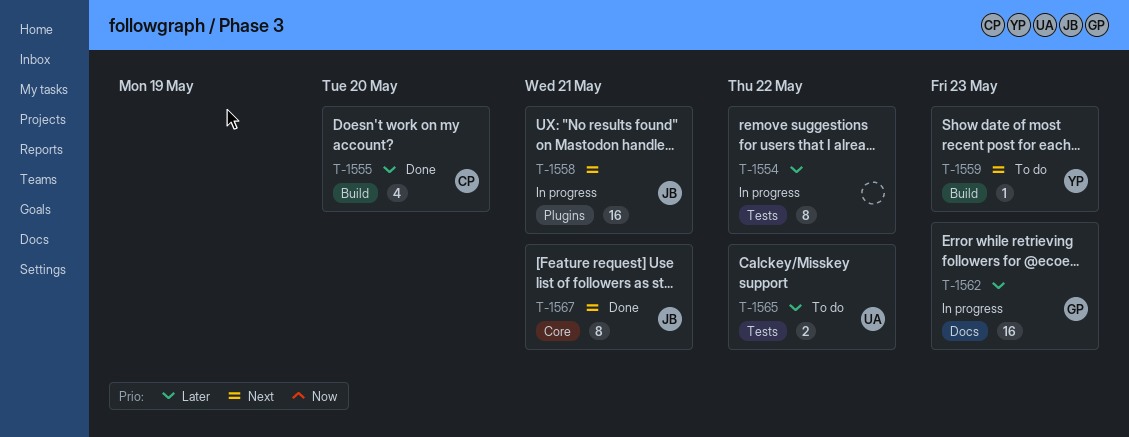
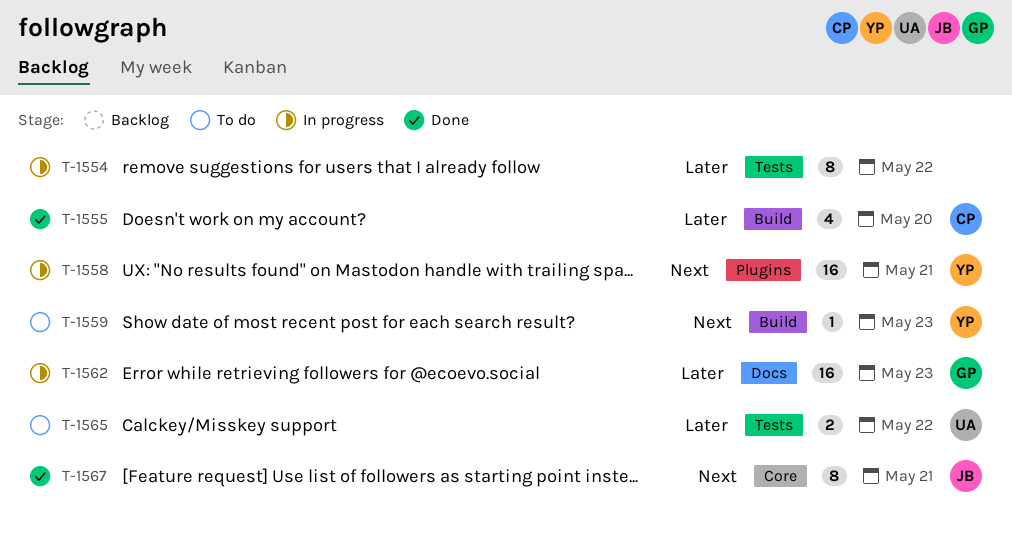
T-1558, owner: JB -> YP

